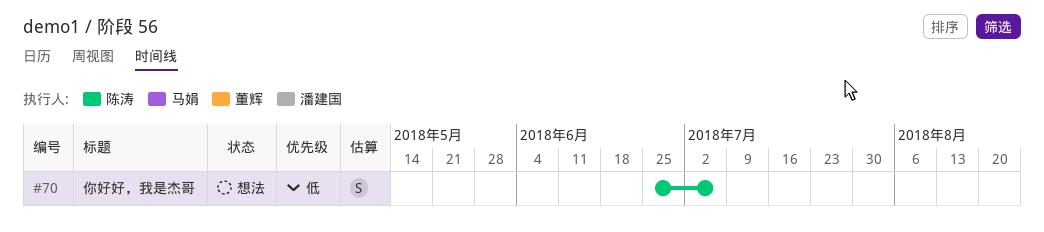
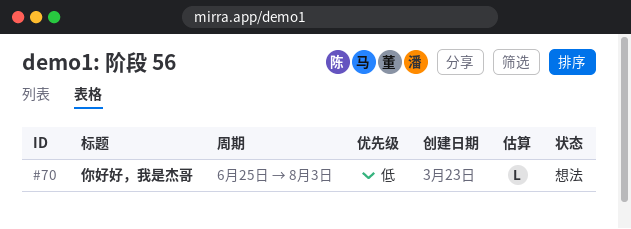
#70, estimate: S -> L
#70, due: Jul 6 -> Aug 3

